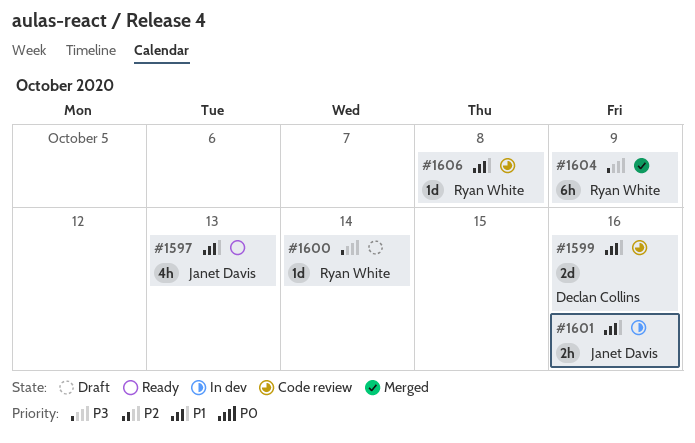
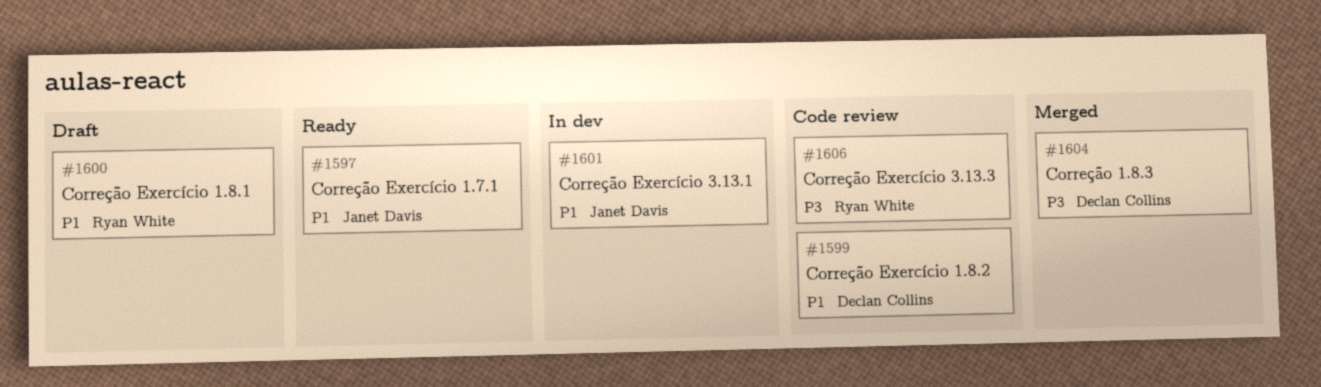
#1600, priority: P3 -> P1
#1604, owner: Ryan White -> Declan Collins
#1606, priority: P1 -> P3

